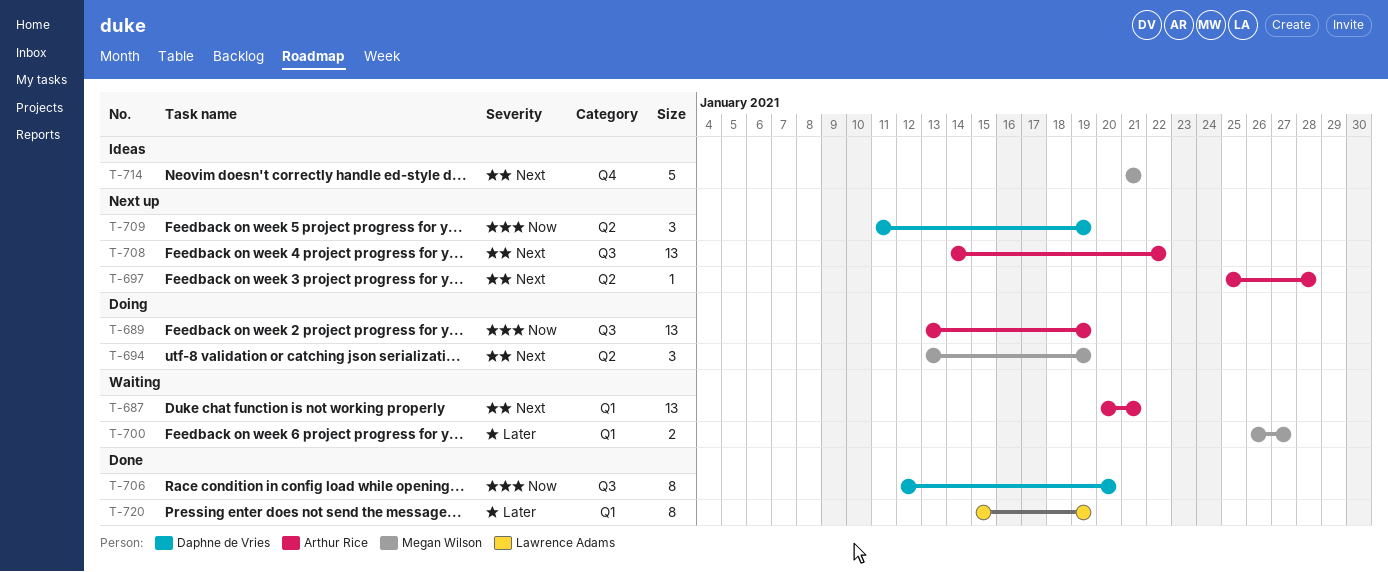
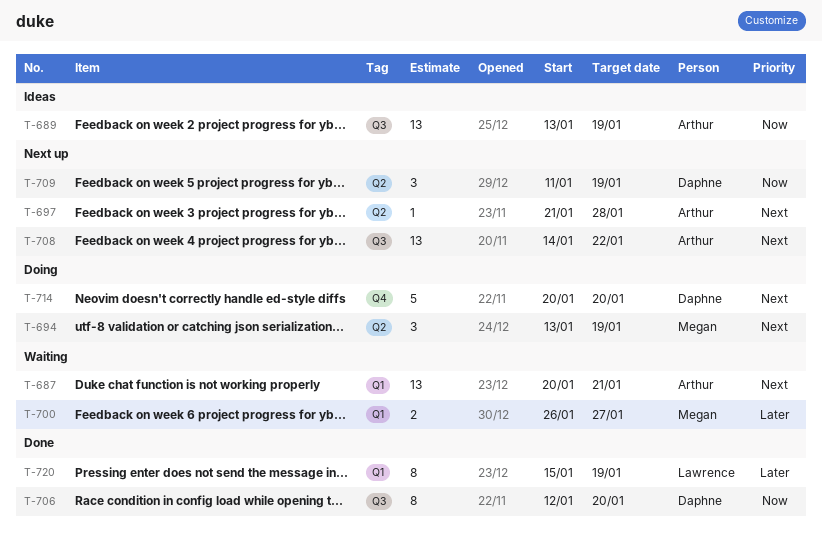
T-689, status: Doing -> Ideas
T-697, start: Jan 25 -> Jan 21
T-714, status: Ideas -> Doing
T-714, owner: Megan Wilson -> Daphne de Vries
T-714, start: Jan 21 -> Jan 20
T-714, due: Jan 21 -> Jan 20

